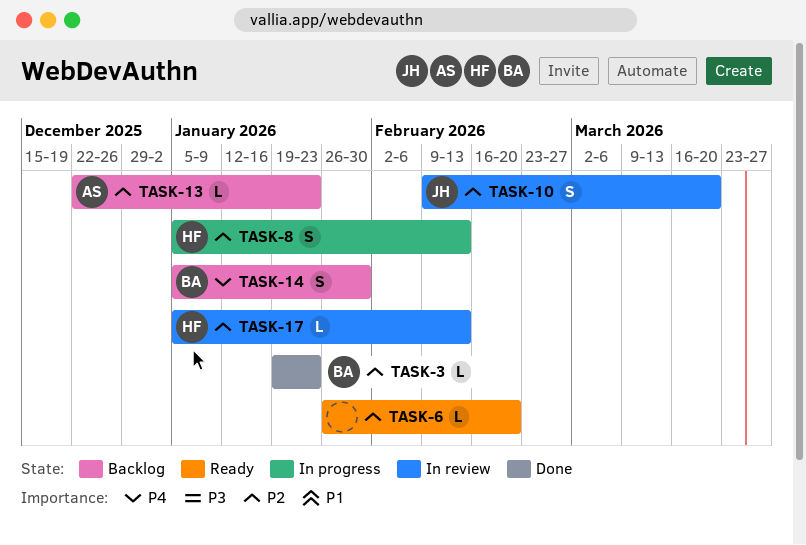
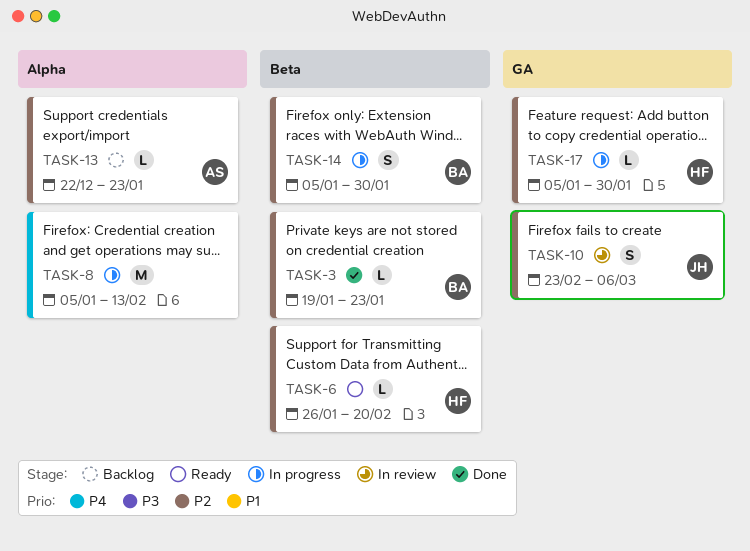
TASK-6, owner: none -> HF
TASK-8, owner: HF -> none
TASK-8, priority: P2 -> P4
TASK-8, estimate: S -> M
TASK-10, start: Feb 9 -> Feb 23
TASK-10, due: Mar 20 -> Mar 6
TASK-14, status: Backlog -> In progress
TASK-14, priority: P4 -> P2
TASK-17, status: In review -> In progress
TASK-17, due: Feb 13 -> Jan 30

